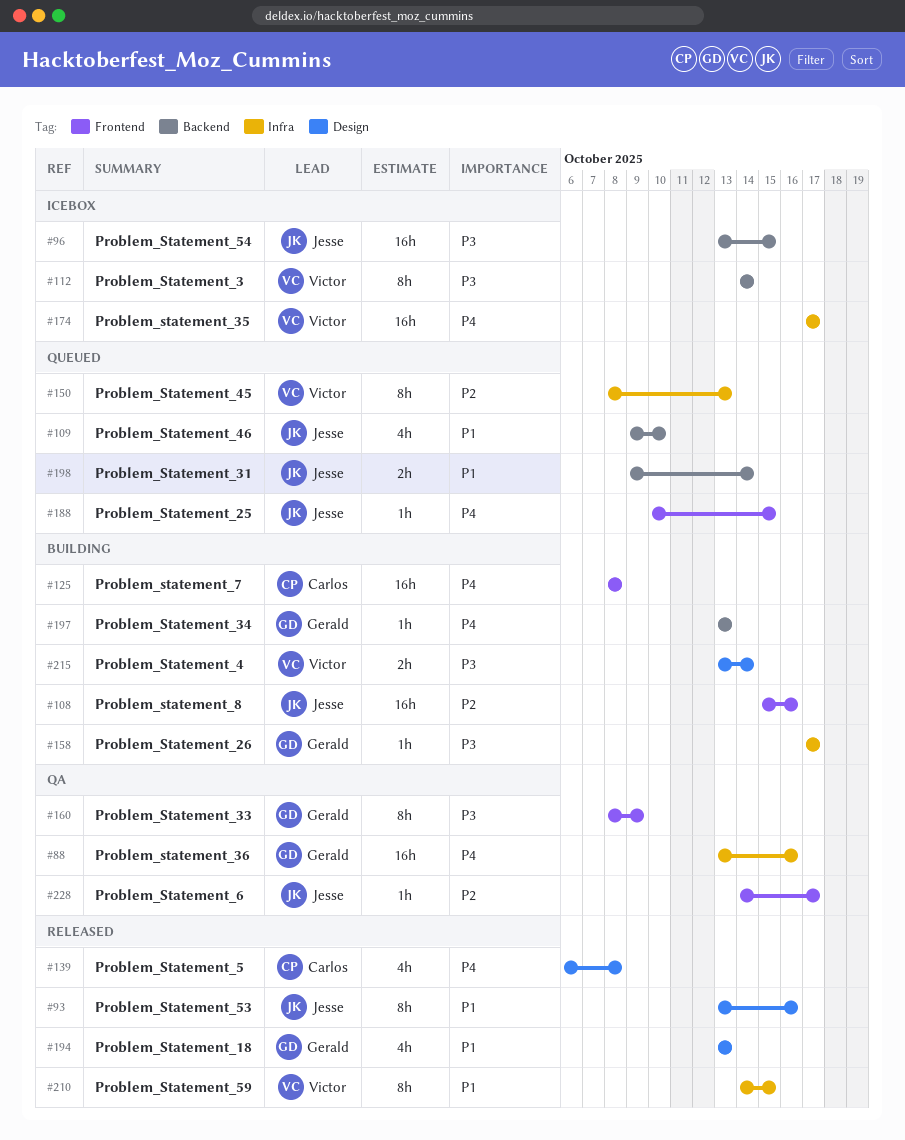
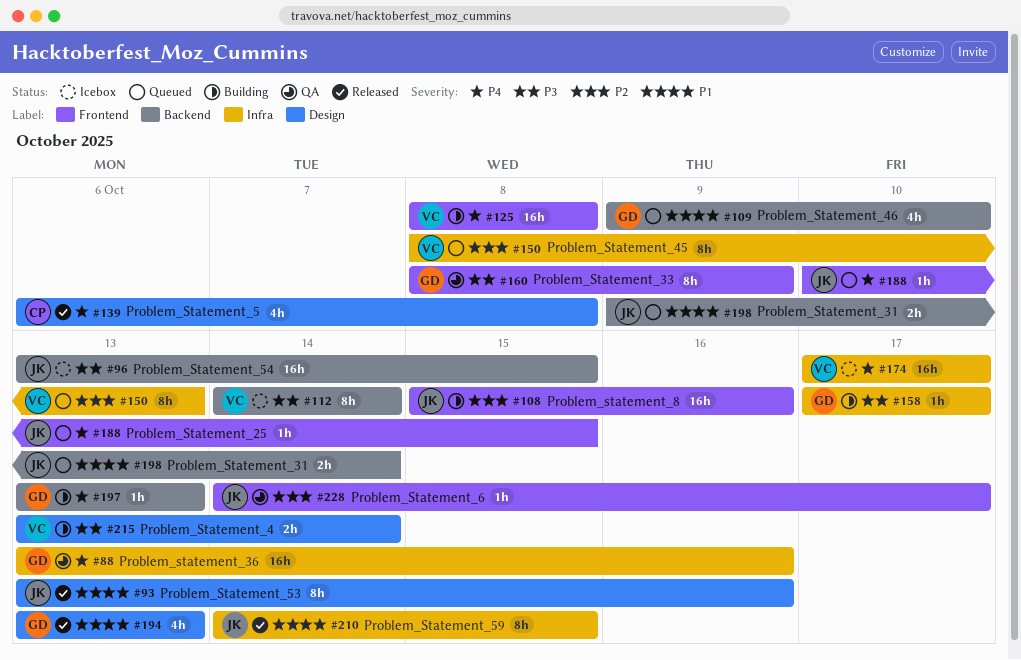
#109, owner: Jesse -> Gerald
#125, owner: Carlos -> Victor
#210, owner: Victor -> Jesse

